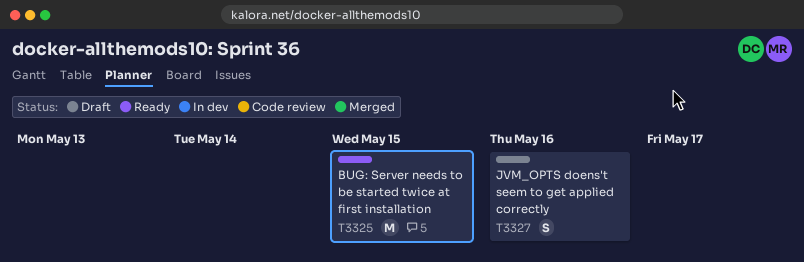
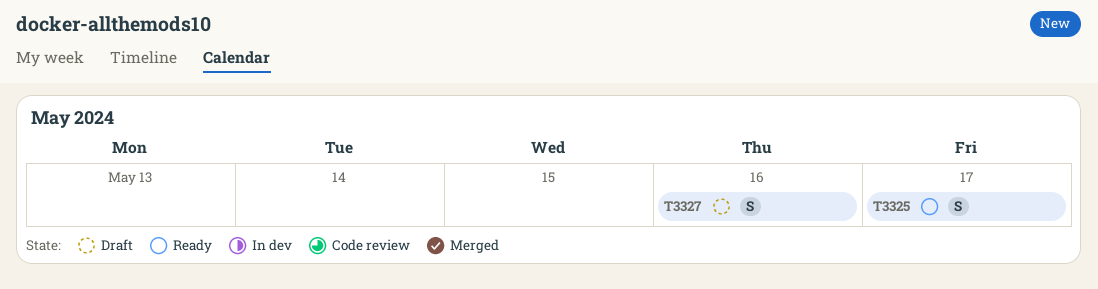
T3325, estimate: M -> S
T3325, due: May 15 -> May 17

